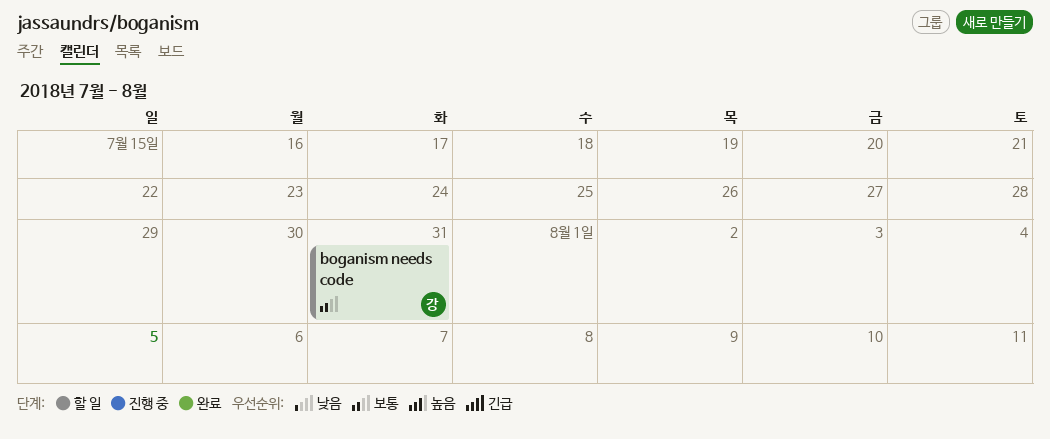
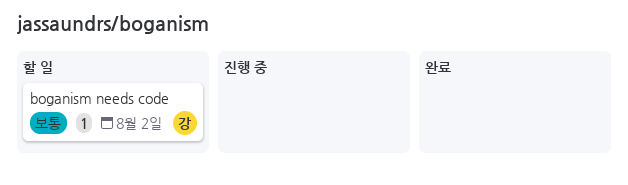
boganism needs code, due: Jul 31 -> Aug 2

